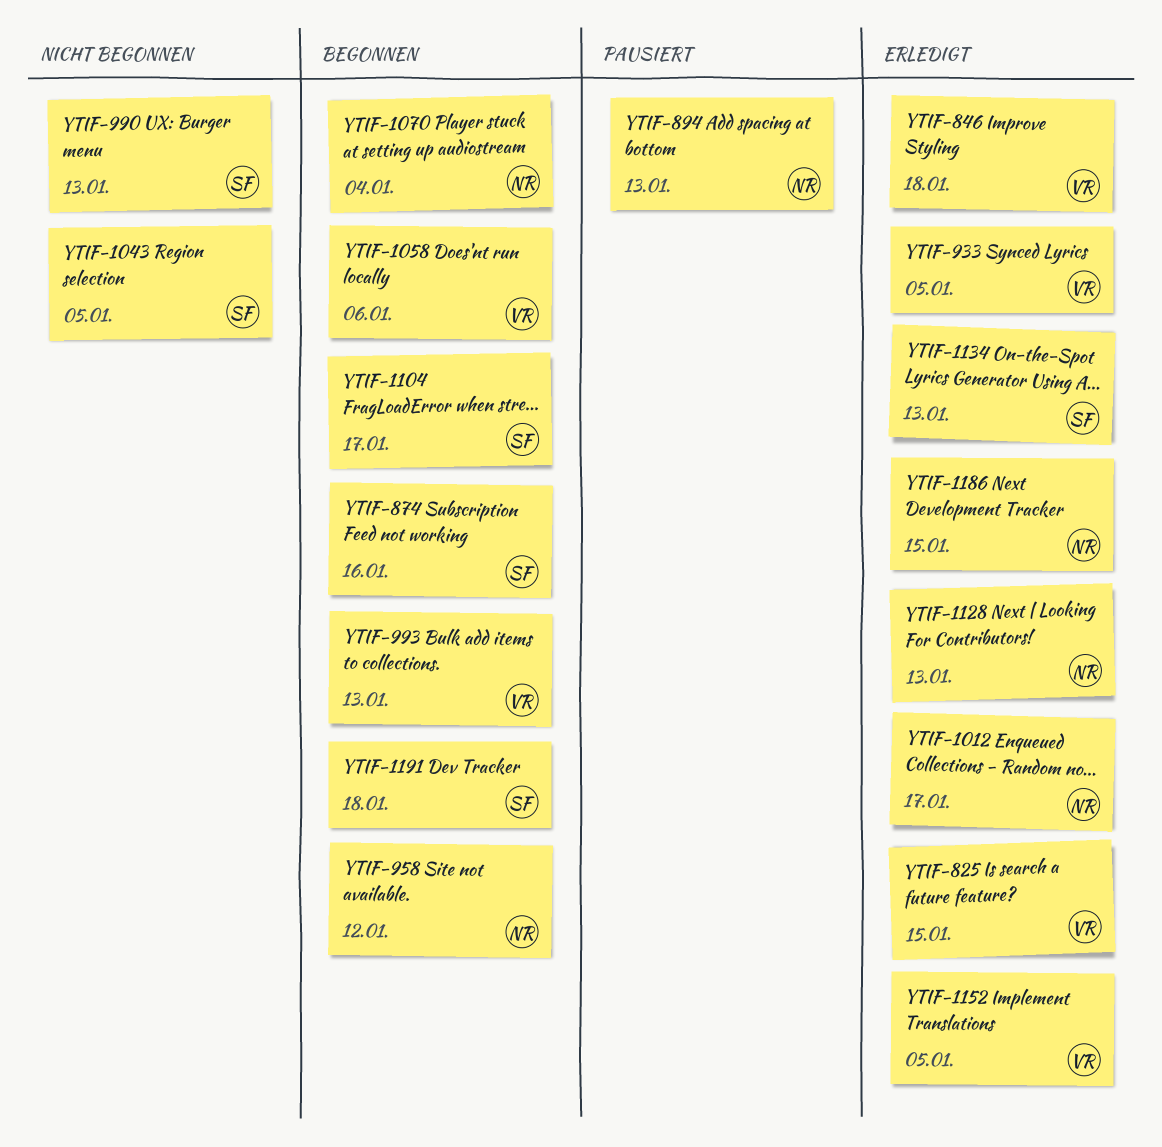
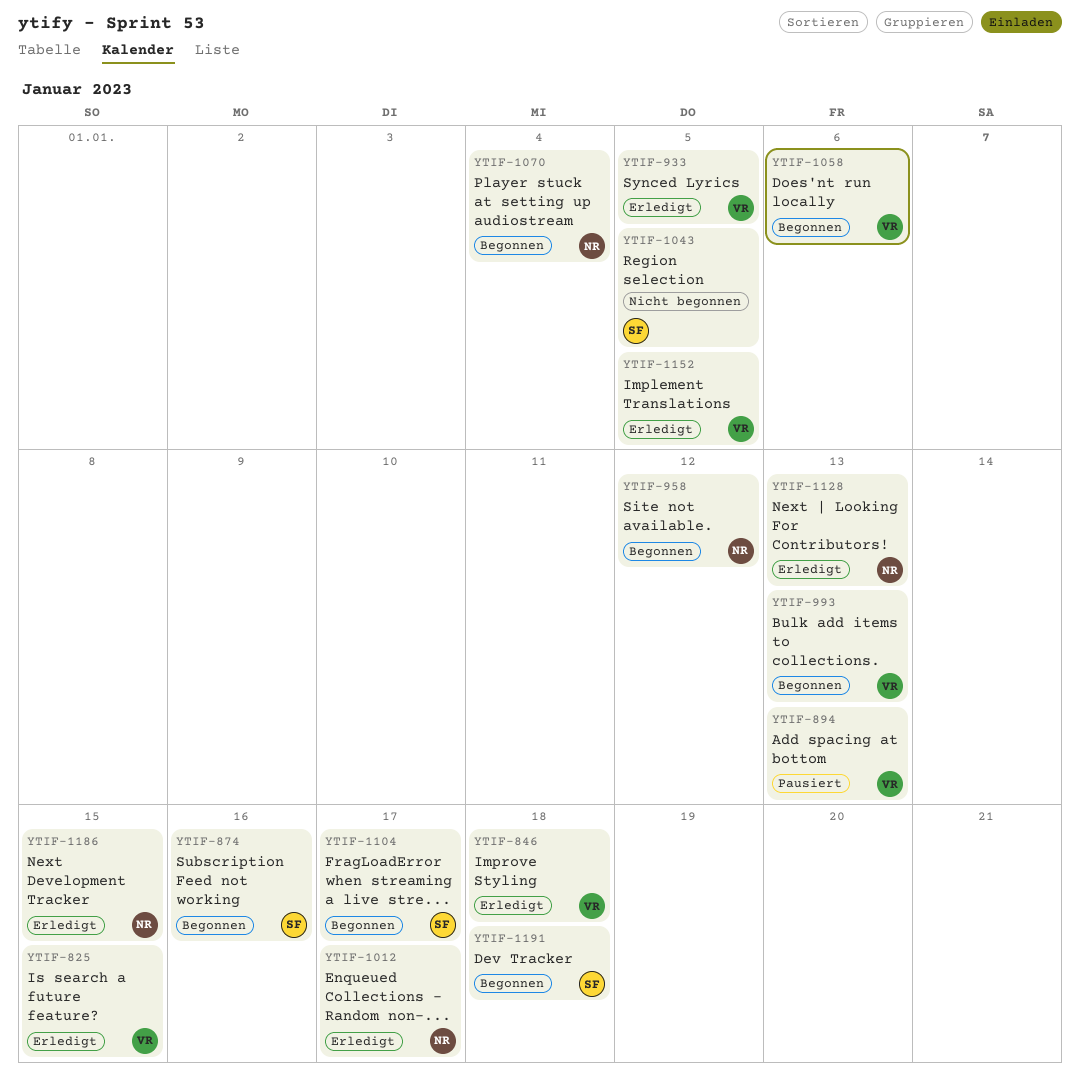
YTIF-894, owner: NR -> VR
YTIF-990: present -> none
YTIF-1134: present -> none

